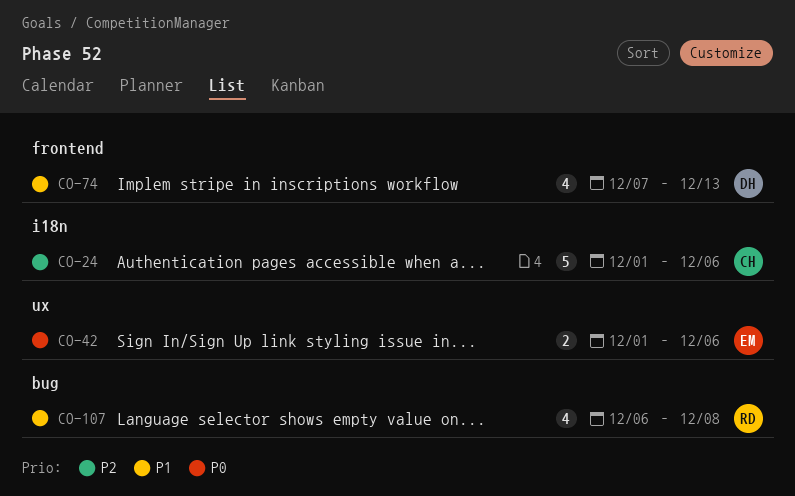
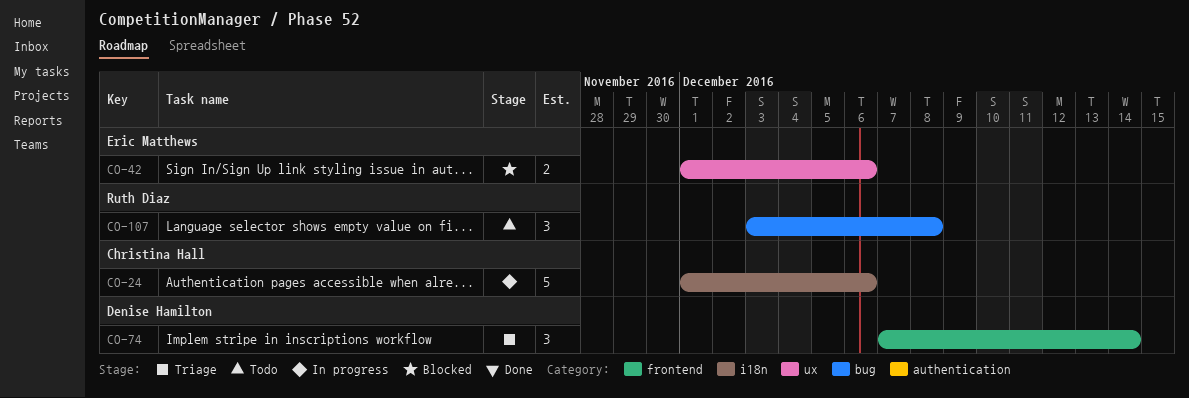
CO-74, estimate: 4 -> 3
CO-74, due: Dec 13 -> Dec 14
CO-107, estimate: 4 -> 3
CO-107, start: Dec 6 -> Dec 3

